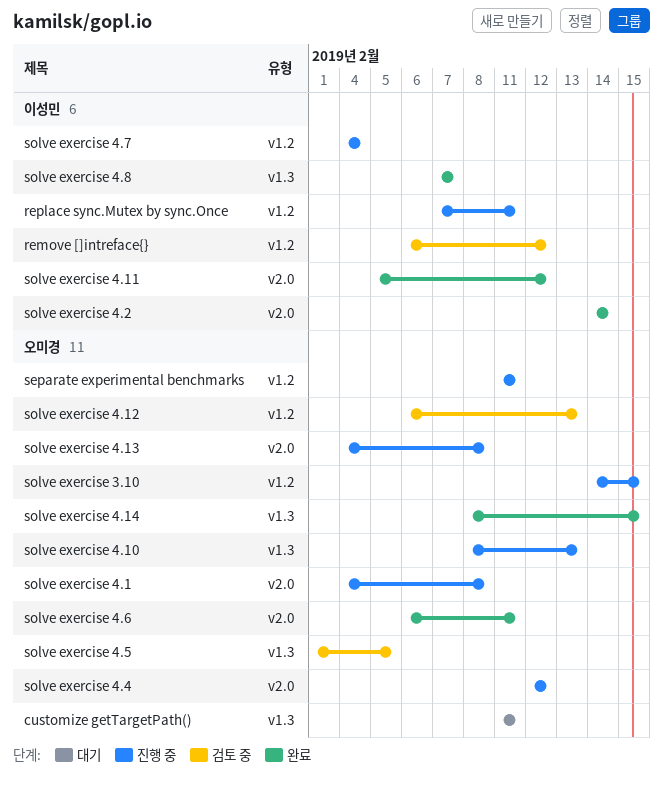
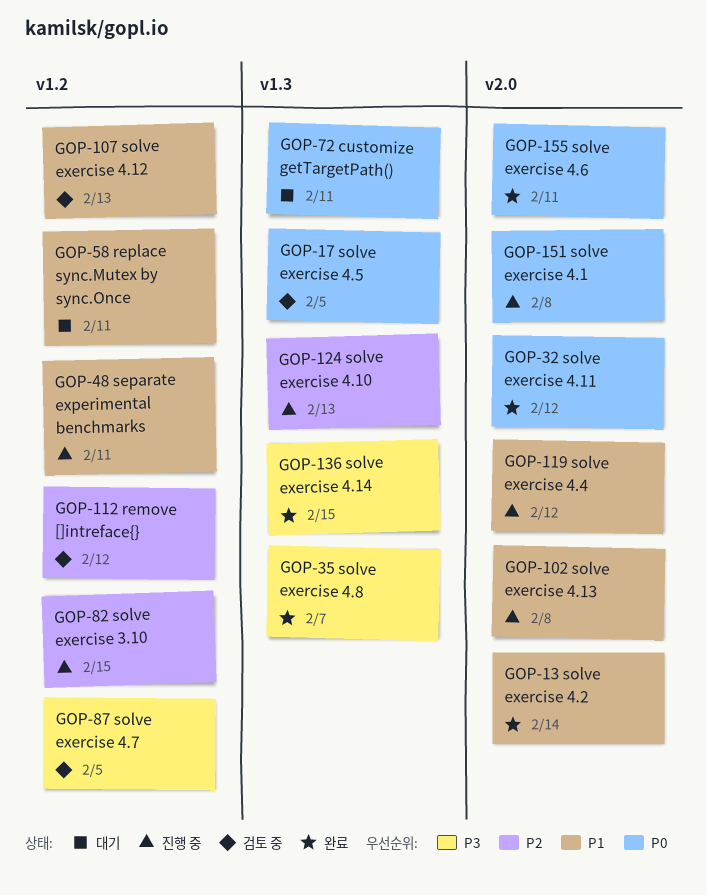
replace sync.Mutex by sync.Once, status: 진행 중 -> 대기
solve exercise 4.7, status: 진행 중 -> 검토 중
solve exercise 4.7, due: Feb 4 -> Feb 5

